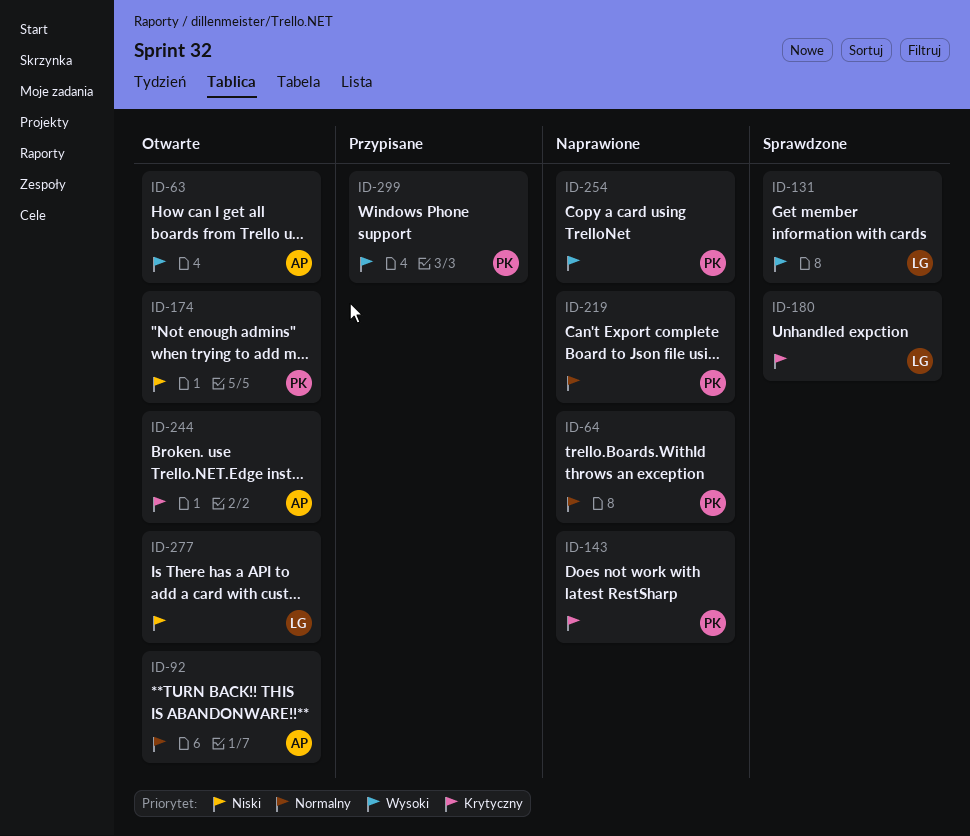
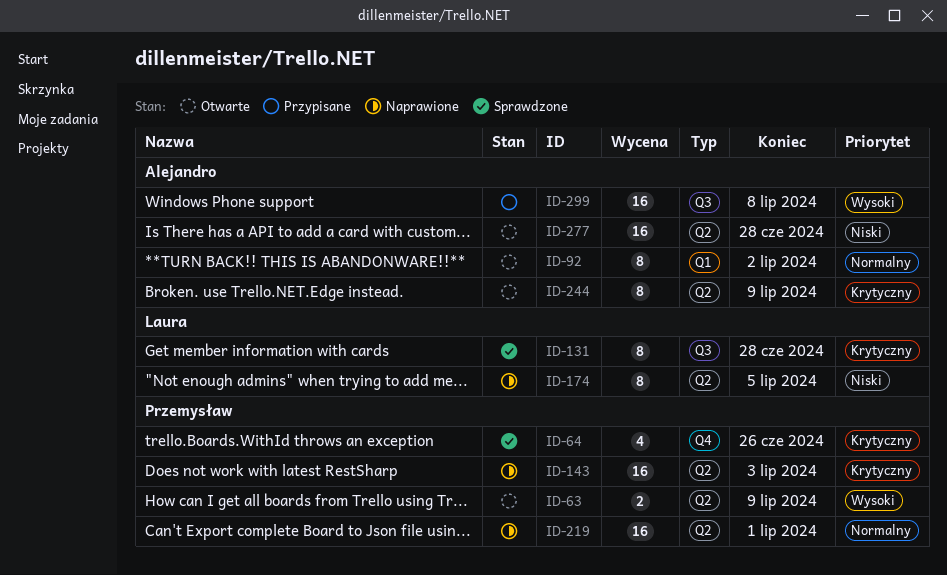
ID-63, owner: Alejandro -> Przemysław
ID-64, status: Naprawione -> Sprawdzone
ID-64, priority: Normalny -> Krytyczny
ID-131, priority: Wysoki -> Krytyczny
ID-174, status: Otwarte -> Naprawione
ID-174, owner: Przemysław -> Laura
ID-180: present -> none
ID-254: present -> none
ID-277, owner: Laura -> Alejandro
ID-299, owner: Przemysław -> Alejandro

